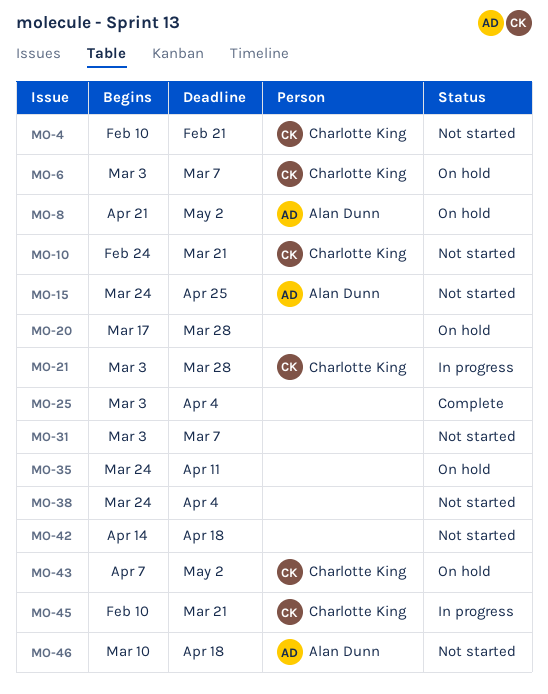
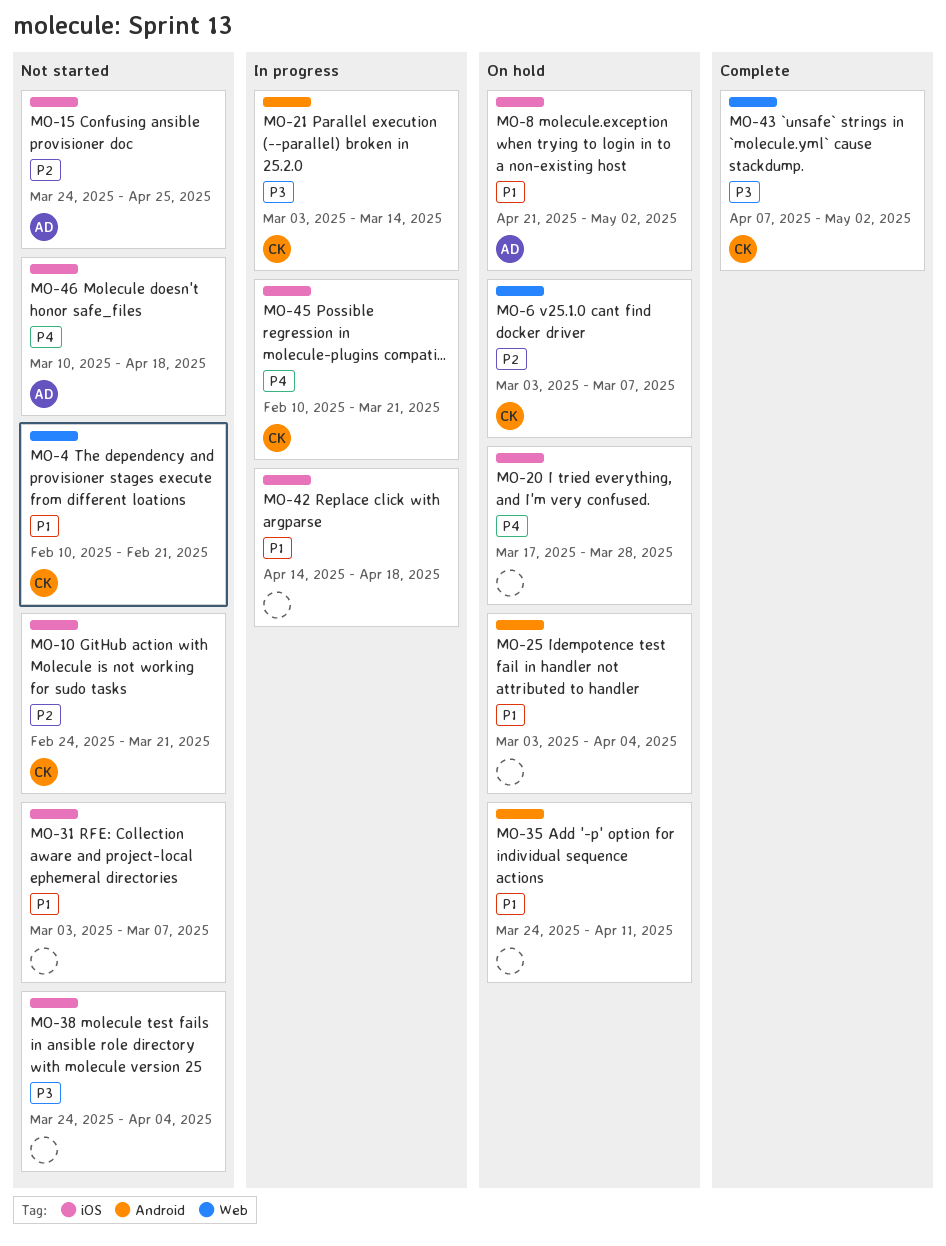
MO-21, due: Mar 28 -> Mar 14
MO-25, status: Complete -> On hold
MO-42, status: Not started -> In progress
MO-43, status: On hold -> Complete

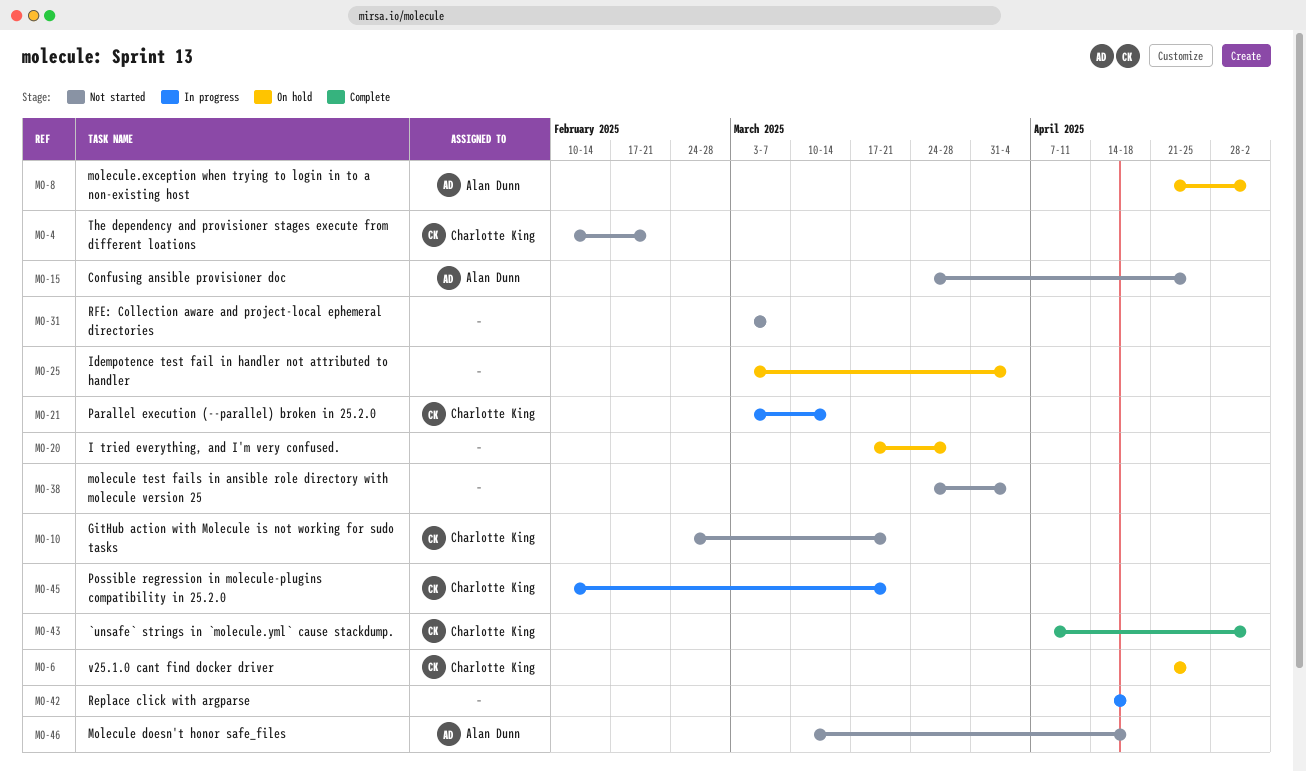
MO-6, start: Mar 3 -> Apr 21
MO-6, due: Mar 7 -> Apr 25
MO-35: present -> none

